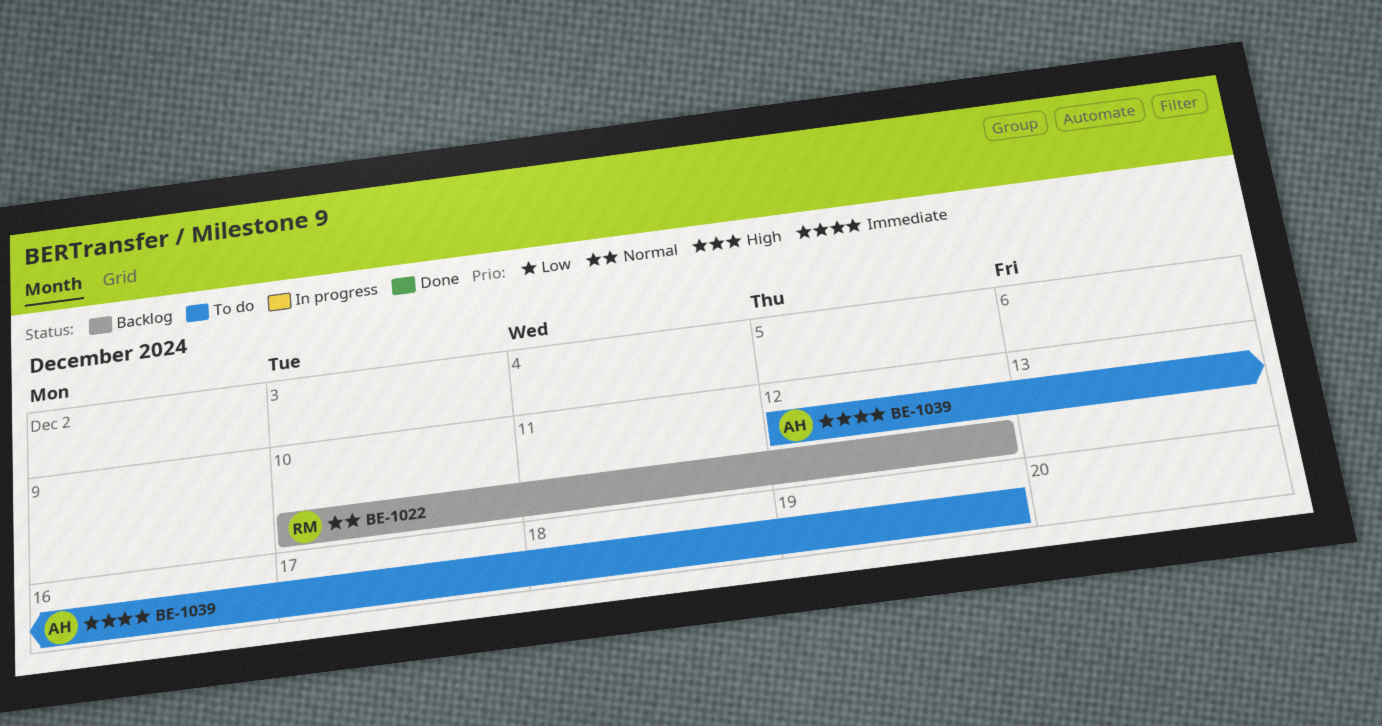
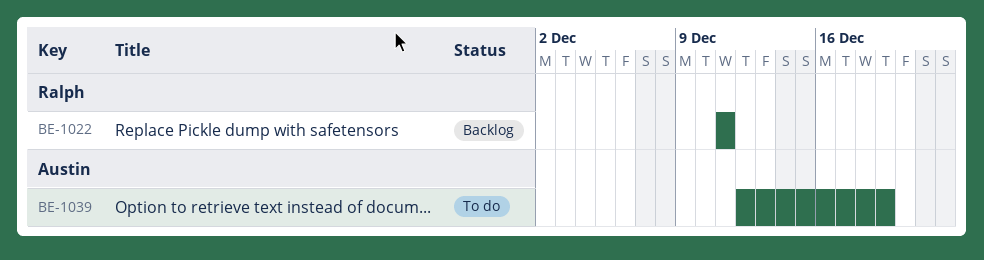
BE-1022, start: Dec 10 -> Dec 11
BE-1022, due: Dec 12 -> Dec 11

